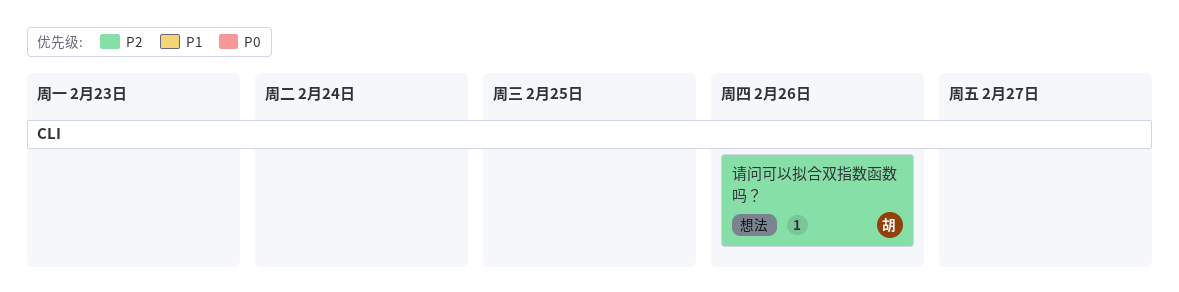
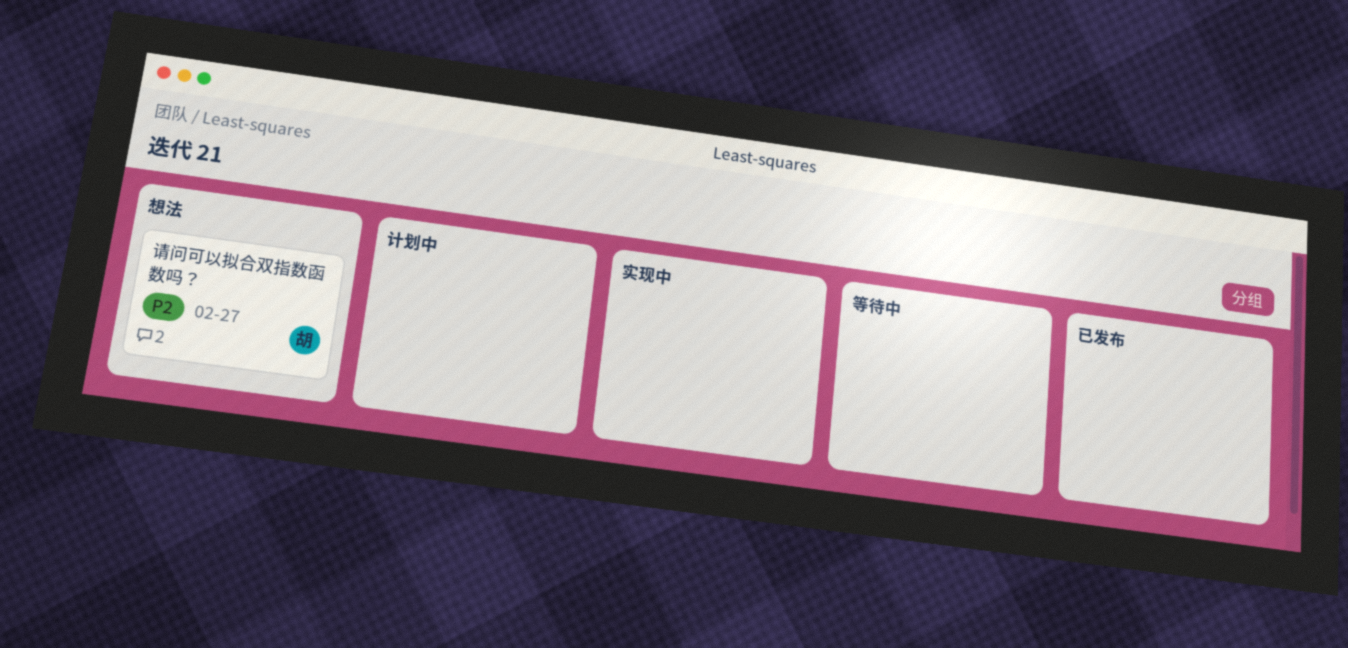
请问可以拟合双指数函数吗？, due: Feb 26 -> Feb 27

